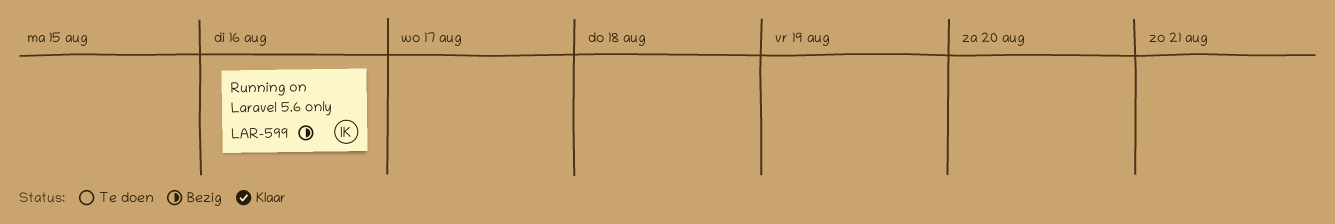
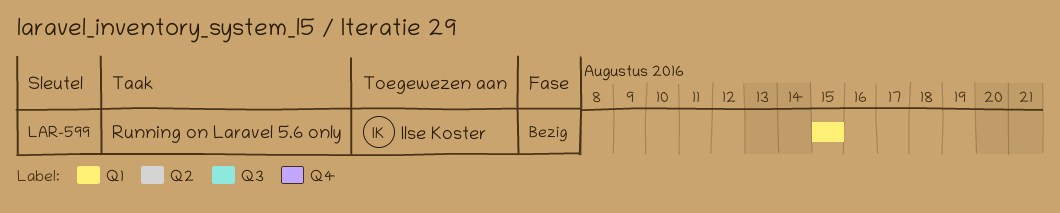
LAR-599, due: Aug 16 -> Aug 15

